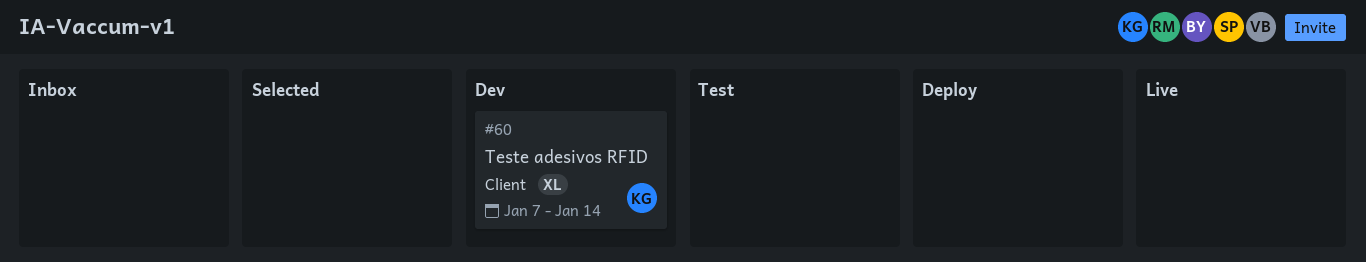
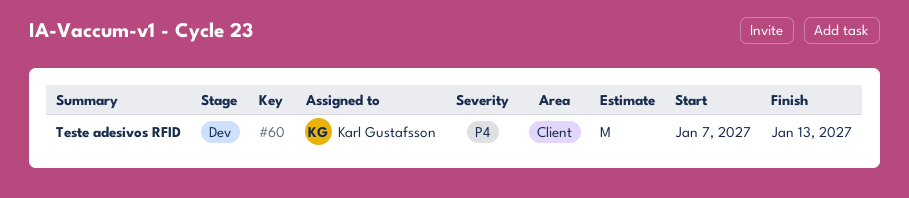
#60, estimate: XL -> M
#60, due: Jan 14 -> Jan 13

